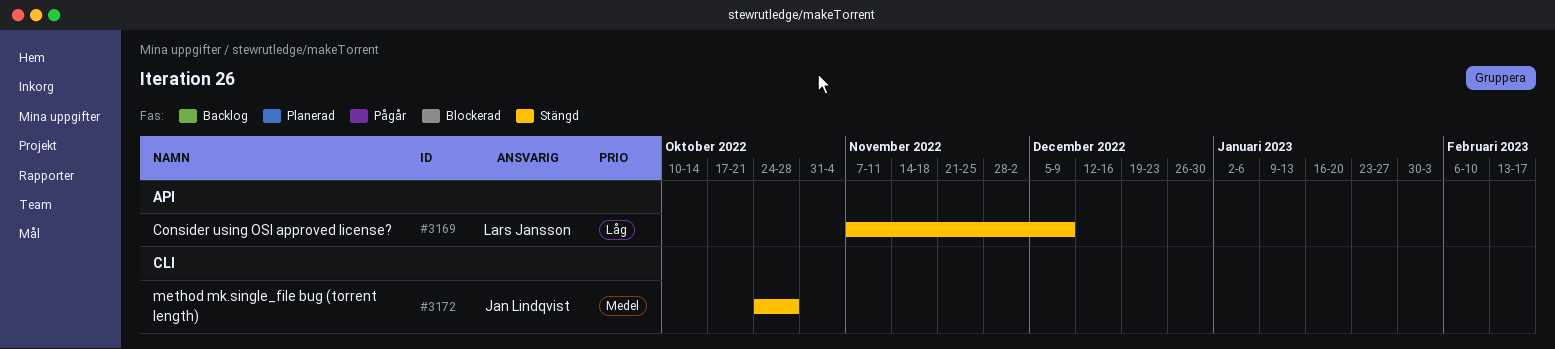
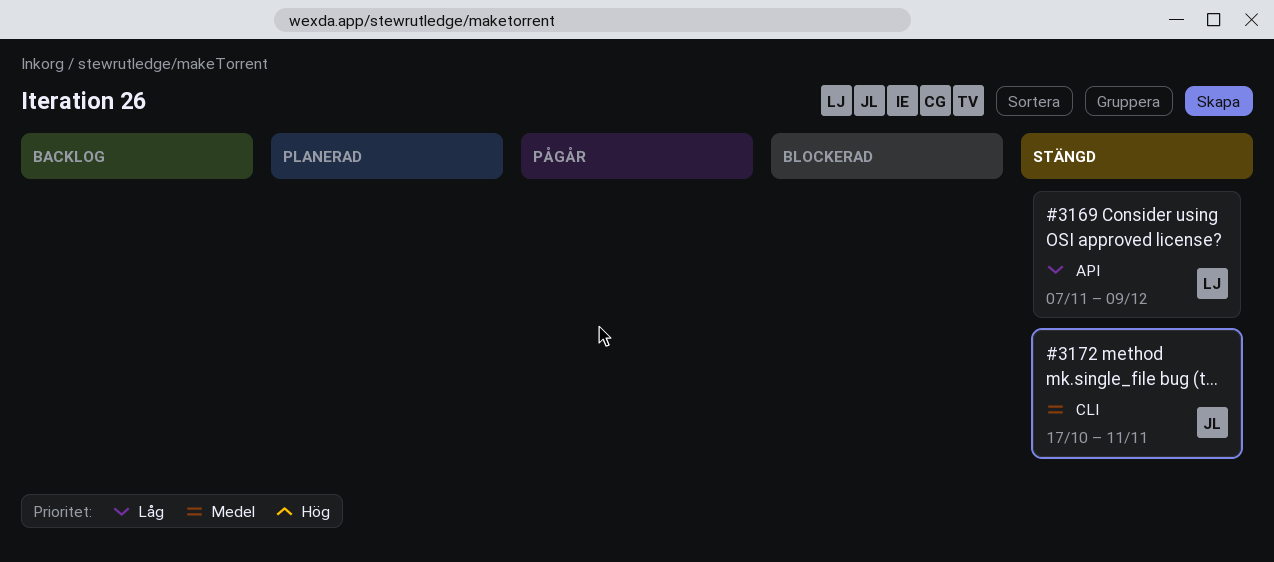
#3172, start: Oct 24 -> Oct 17
#3172, due: Oct 28 -> Nov 11

